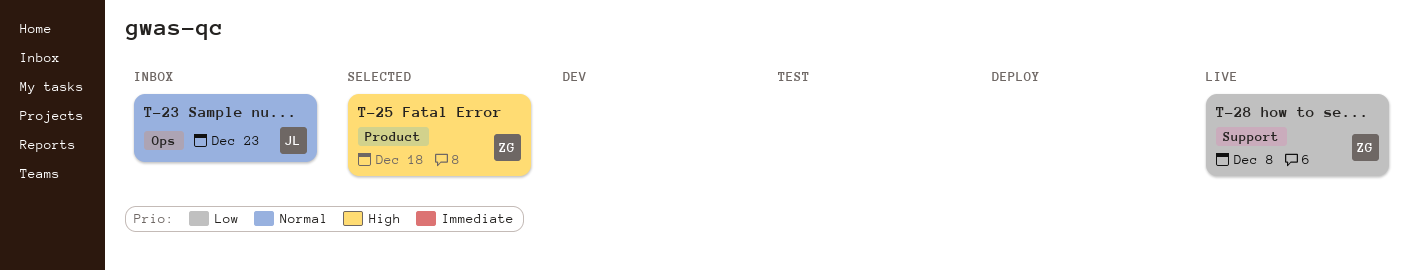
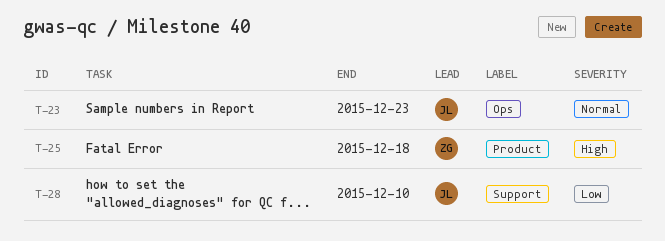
T-28, owner: ZG -> JL
T-28, due: Dec 8 -> Dec 10

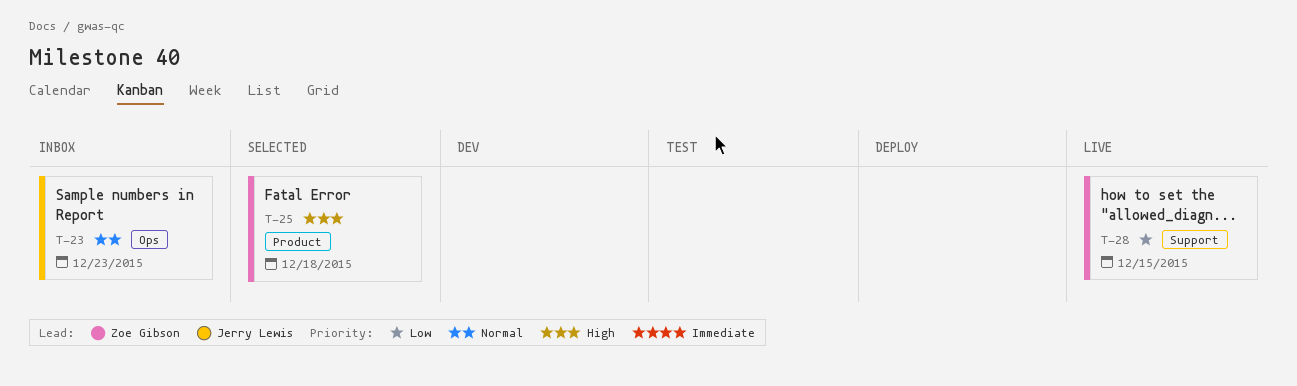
T-28, owner: Jerry Lewis -> Zoe Gibson
T-28, due: Dec 10 -> Dec 15

